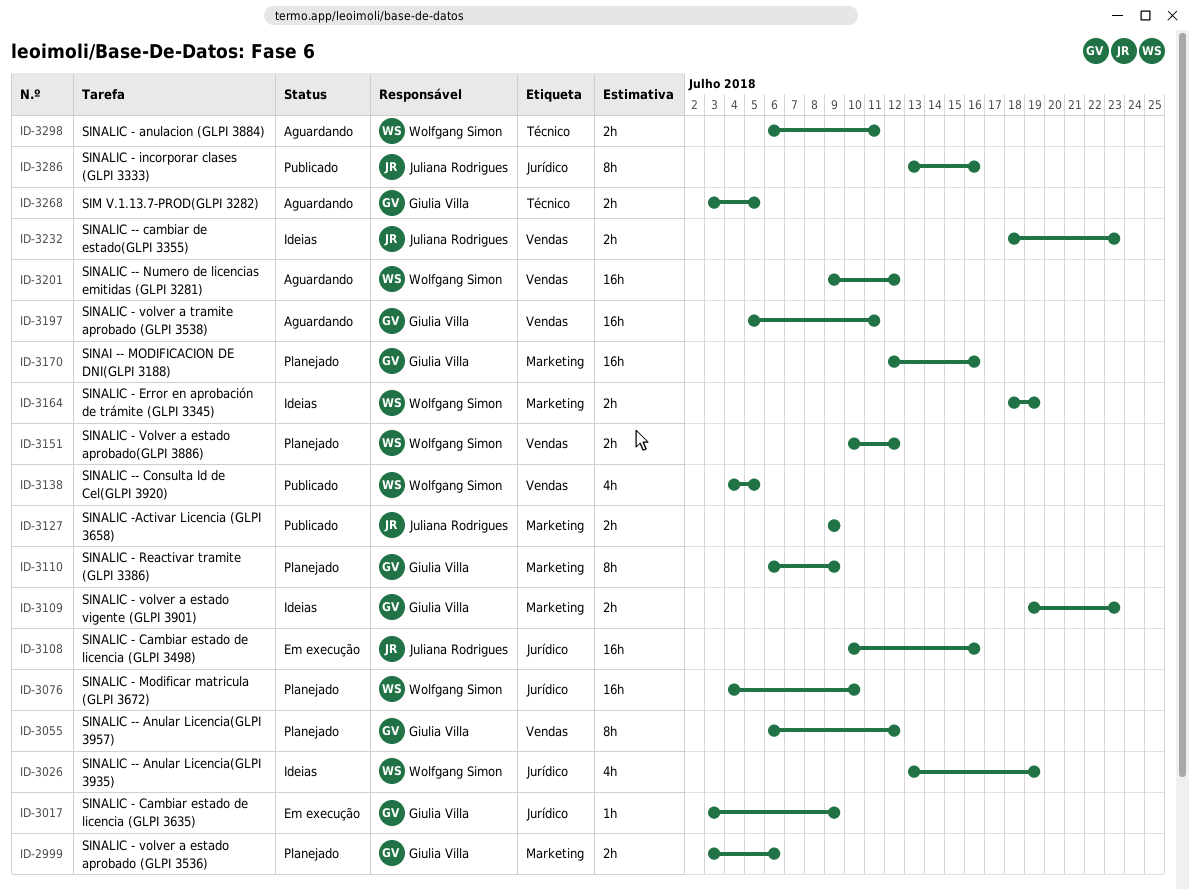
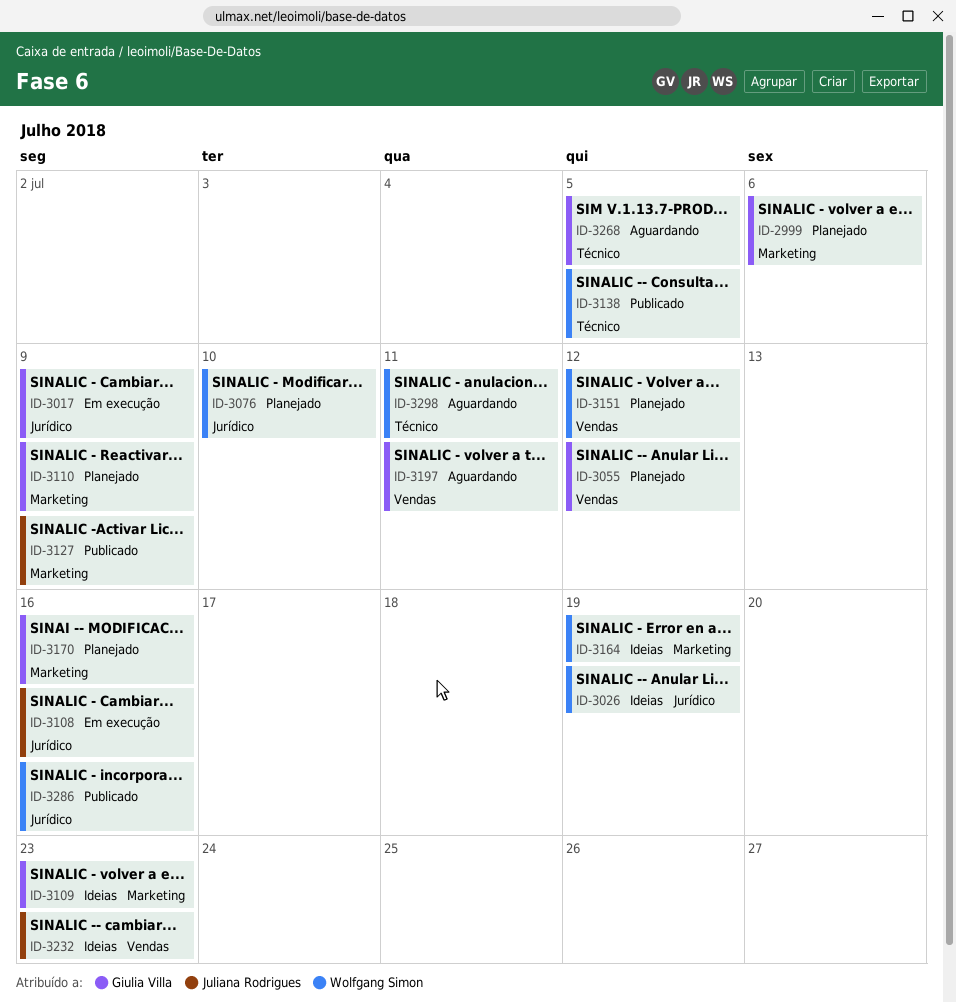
ID-3138, label: Vendas -> Técnico
ID-3201: present -> none
ID-3286, owner: Juliana Rodrigues -> Wolfgang Simon

